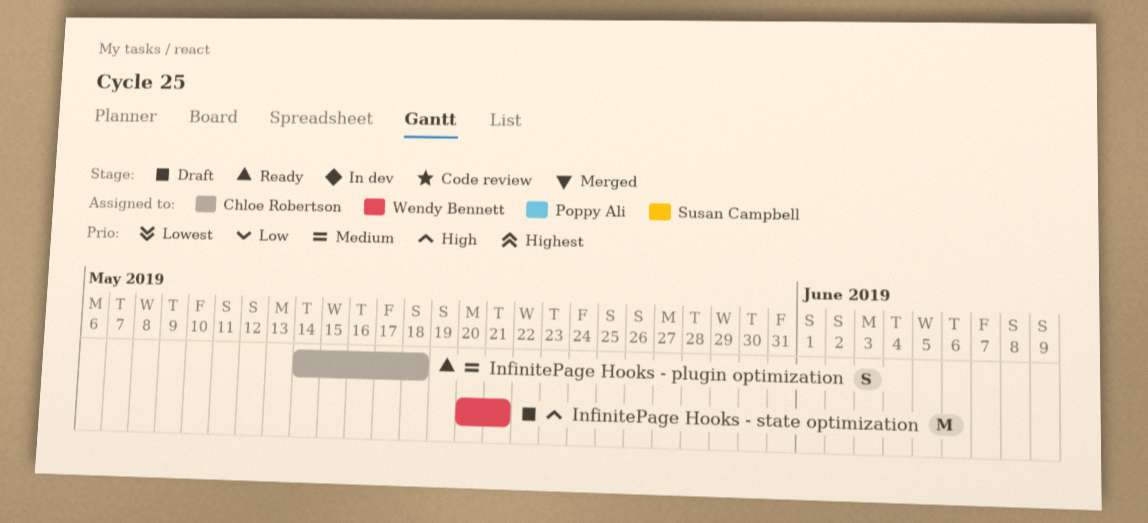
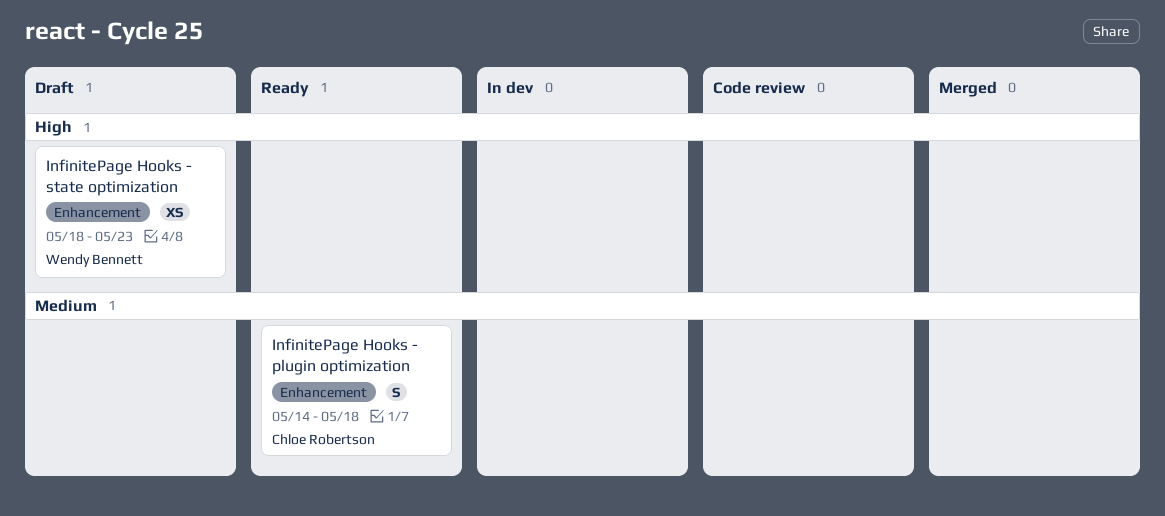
InfinitePage Hooks - state optimization, estimate: M -> XS
InfinitePage Hooks - state optimization, start: May 20 -> May 18
InfinitePage Hooks - state optimization, due: May 21 -> May 23

